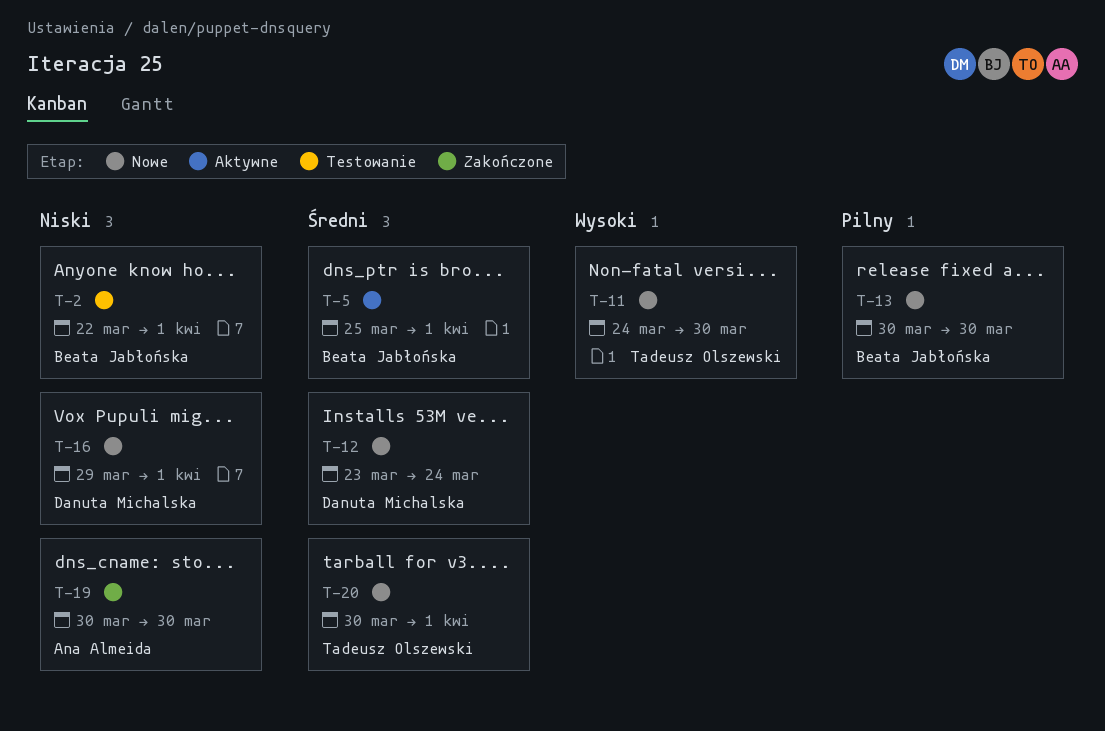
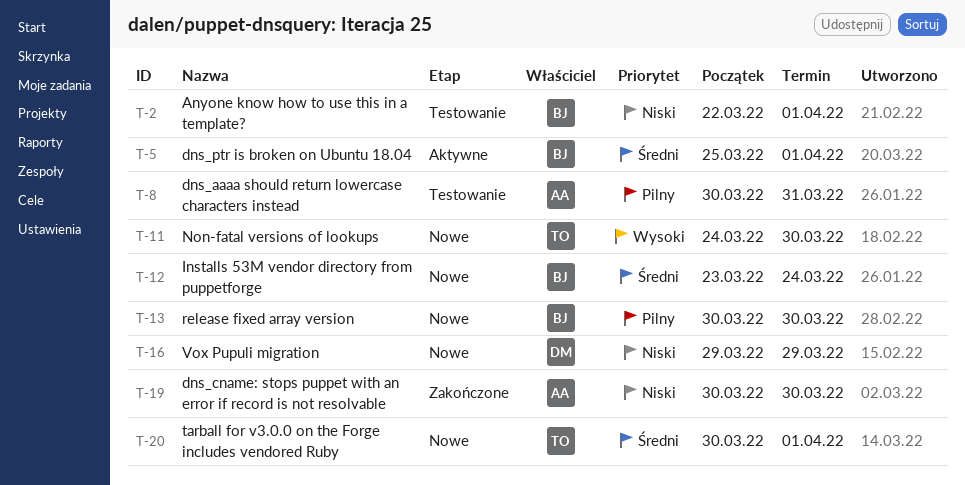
T-8: none -> present
T-12, owner: Danuta Michalska -> Beata Jabłońska
T-16, due: Apr 1 -> Mar 29

